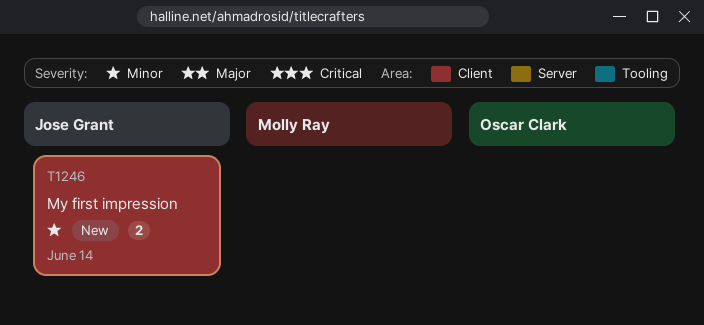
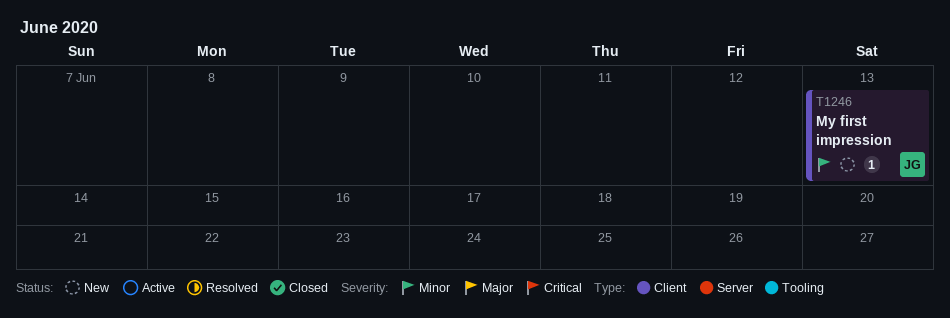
T1246, estimate: 2 -> 1
T1246, due: Jun 14 -> Jun 13

